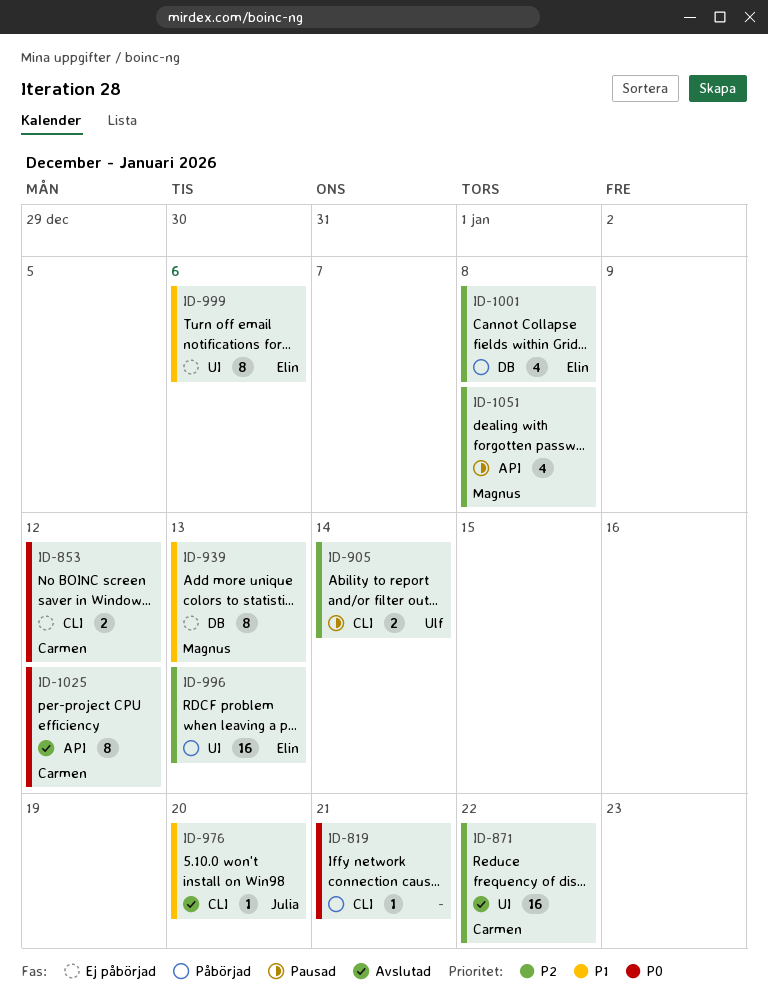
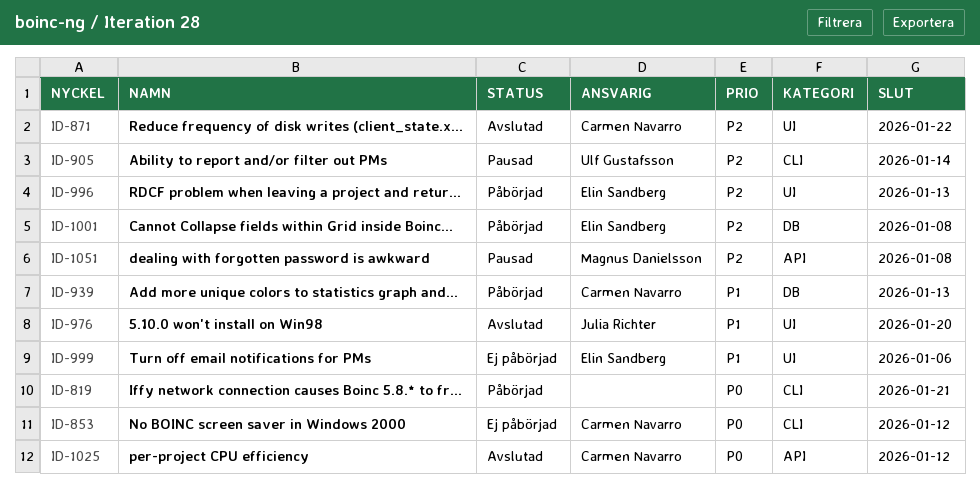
ID-939, status: Ej påbörjad -> Påbörjad
ID-939, owner: Magnus Danielsson -> Carmen Navarro
ID-976, label: CLI -> UI

